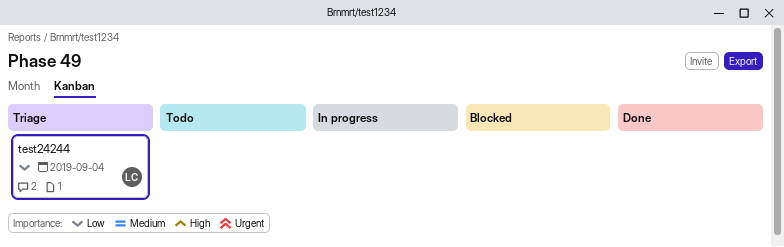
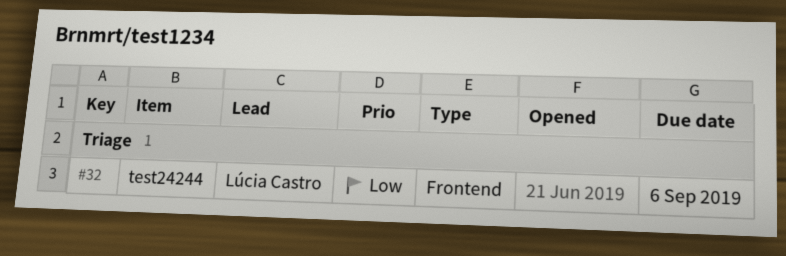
test24244, due: Sep 4 -> Sep 6

